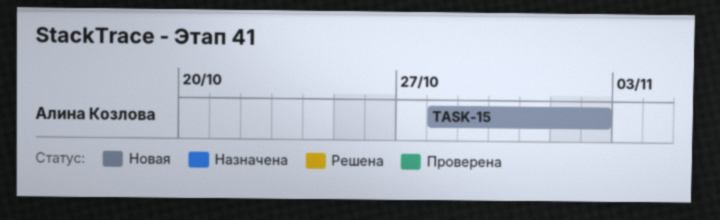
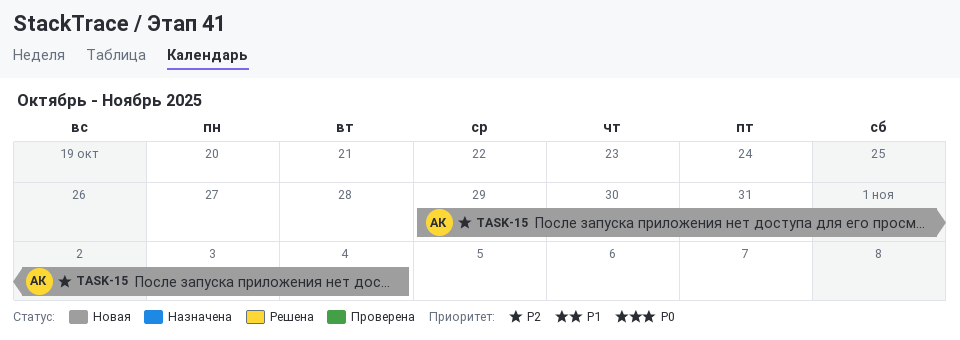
TASK-15, start: Oct 28 -> Oct 29
TASK-15, due: Nov 2 -> Nov 4

